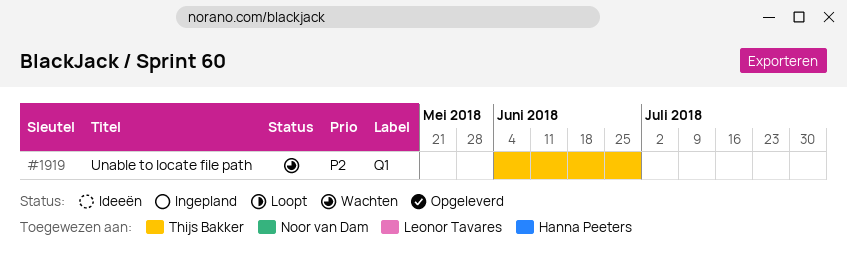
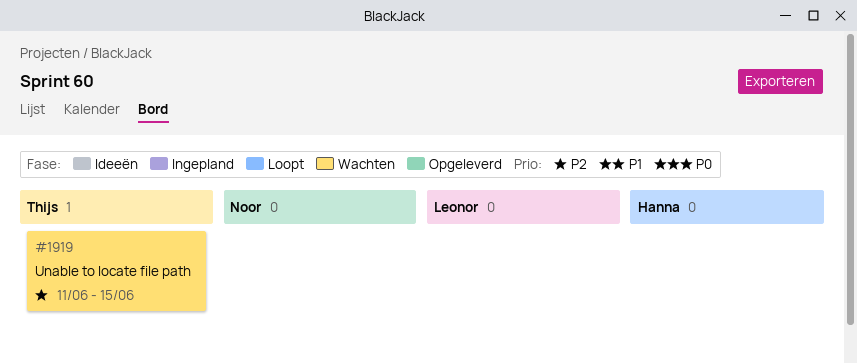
#1919, start: Jun 4 -> Jun 11
#1919, due: Jun 29 -> Jun 15

